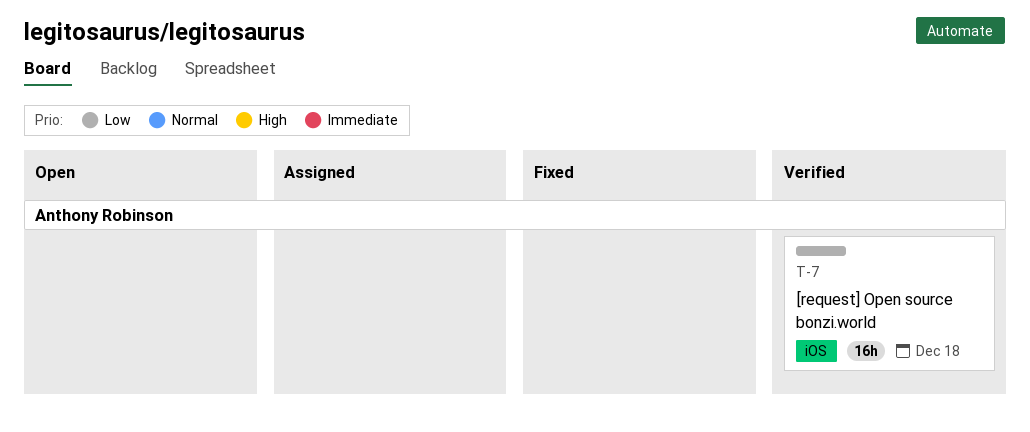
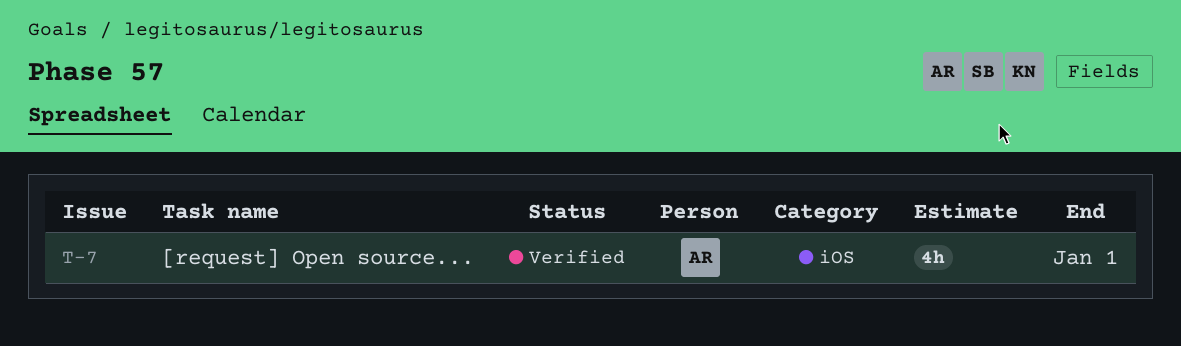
T-7, estimate: 16h -> 4h
T-7, due: Dec 18 -> Jan 1

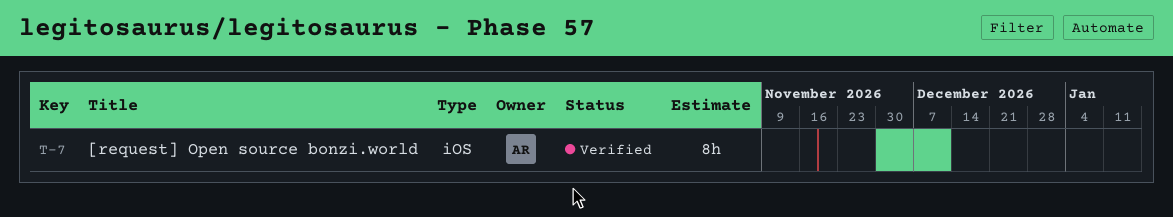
T-7, estimate: 4h -> 8h
T-7, due: Jan 1 -> Dec 11

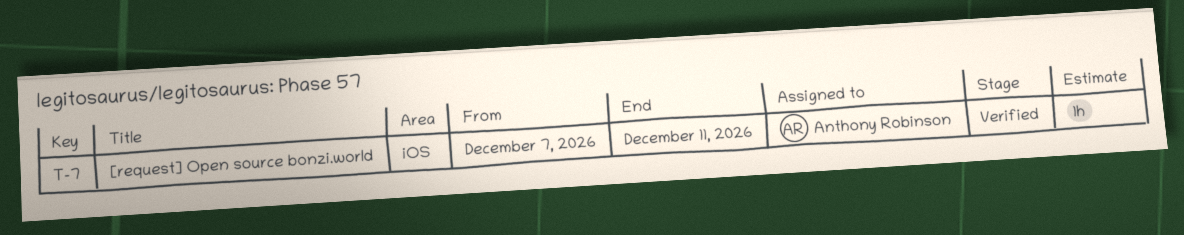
T-7, estimate: 8h -> 1h
T-7, start: Nov 30 -> Dec 7

